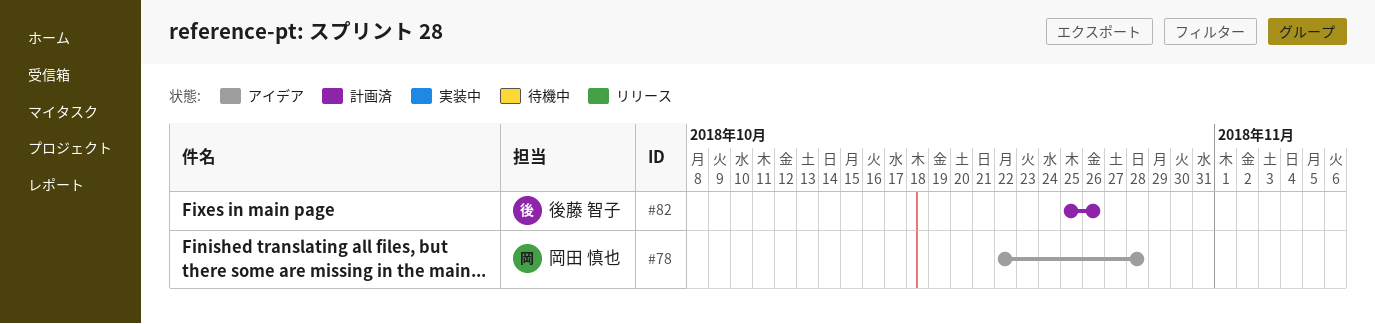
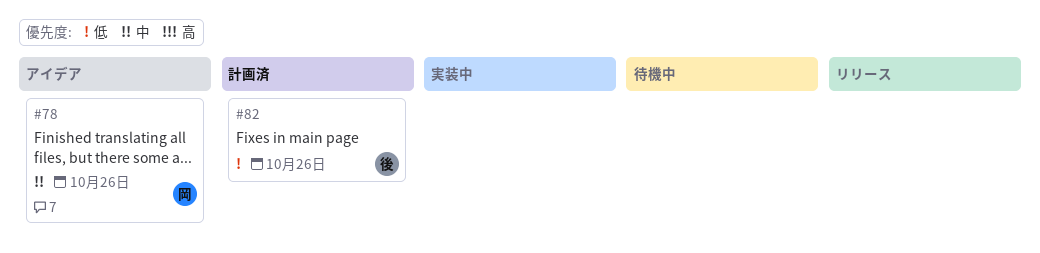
#78, due: Oct 28 -> Oct 26

